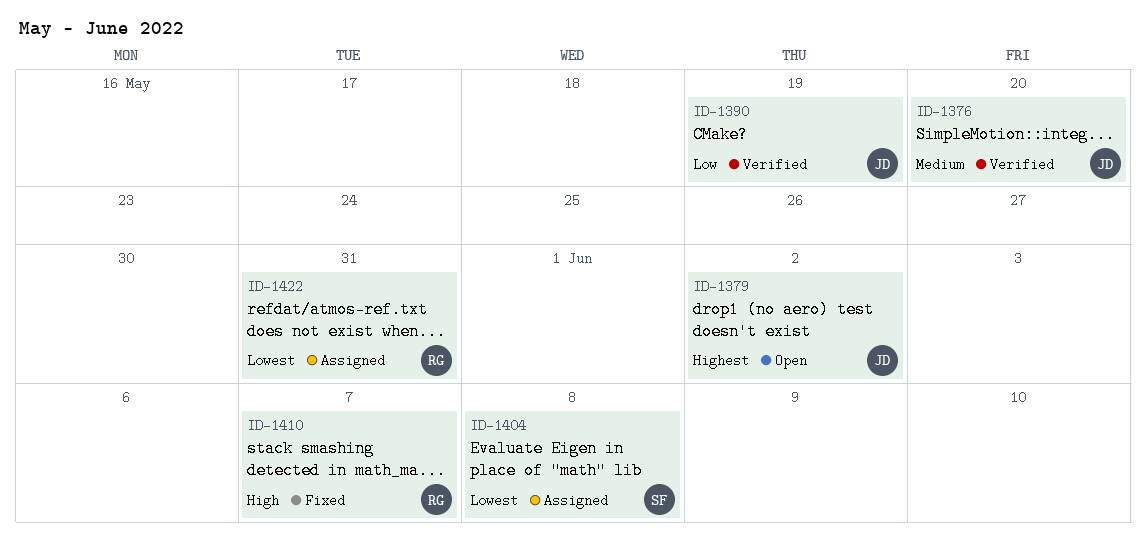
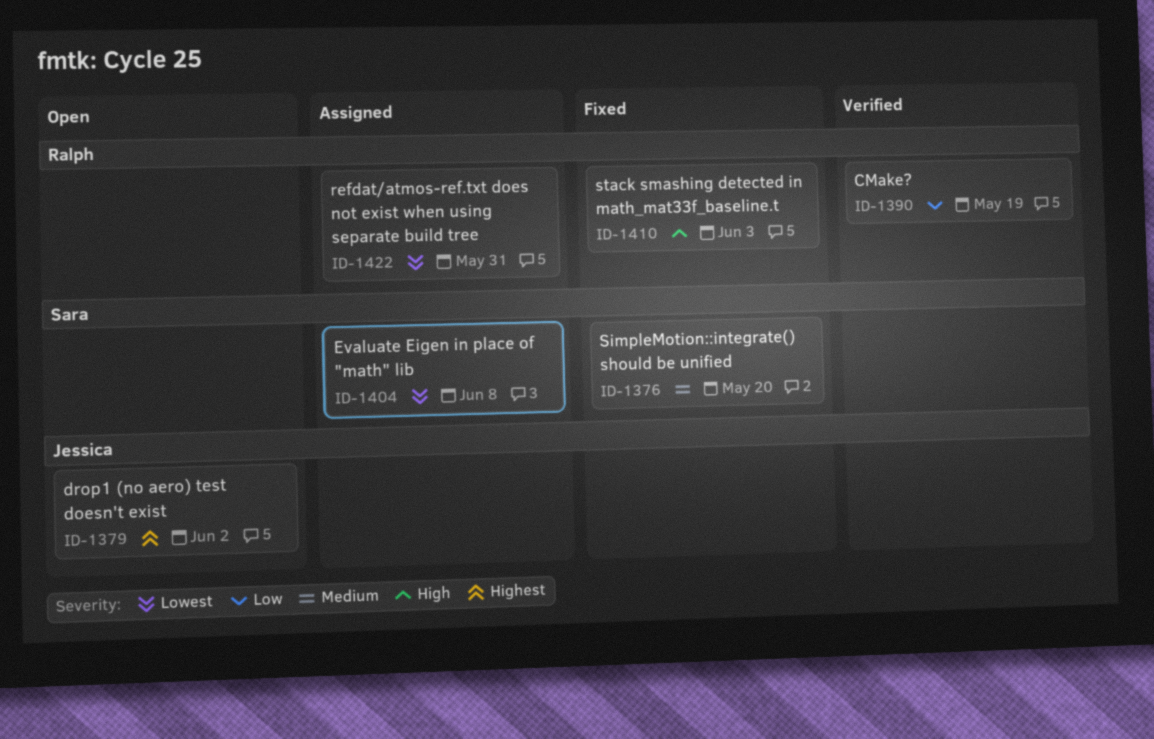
ID-1376, status: Verified -> Fixed
ID-1376, owner: Jessica -> Sara
ID-1390, owner: Jessica -> Ralph
ID-1410, due: Jun 7 -> Jun 3

